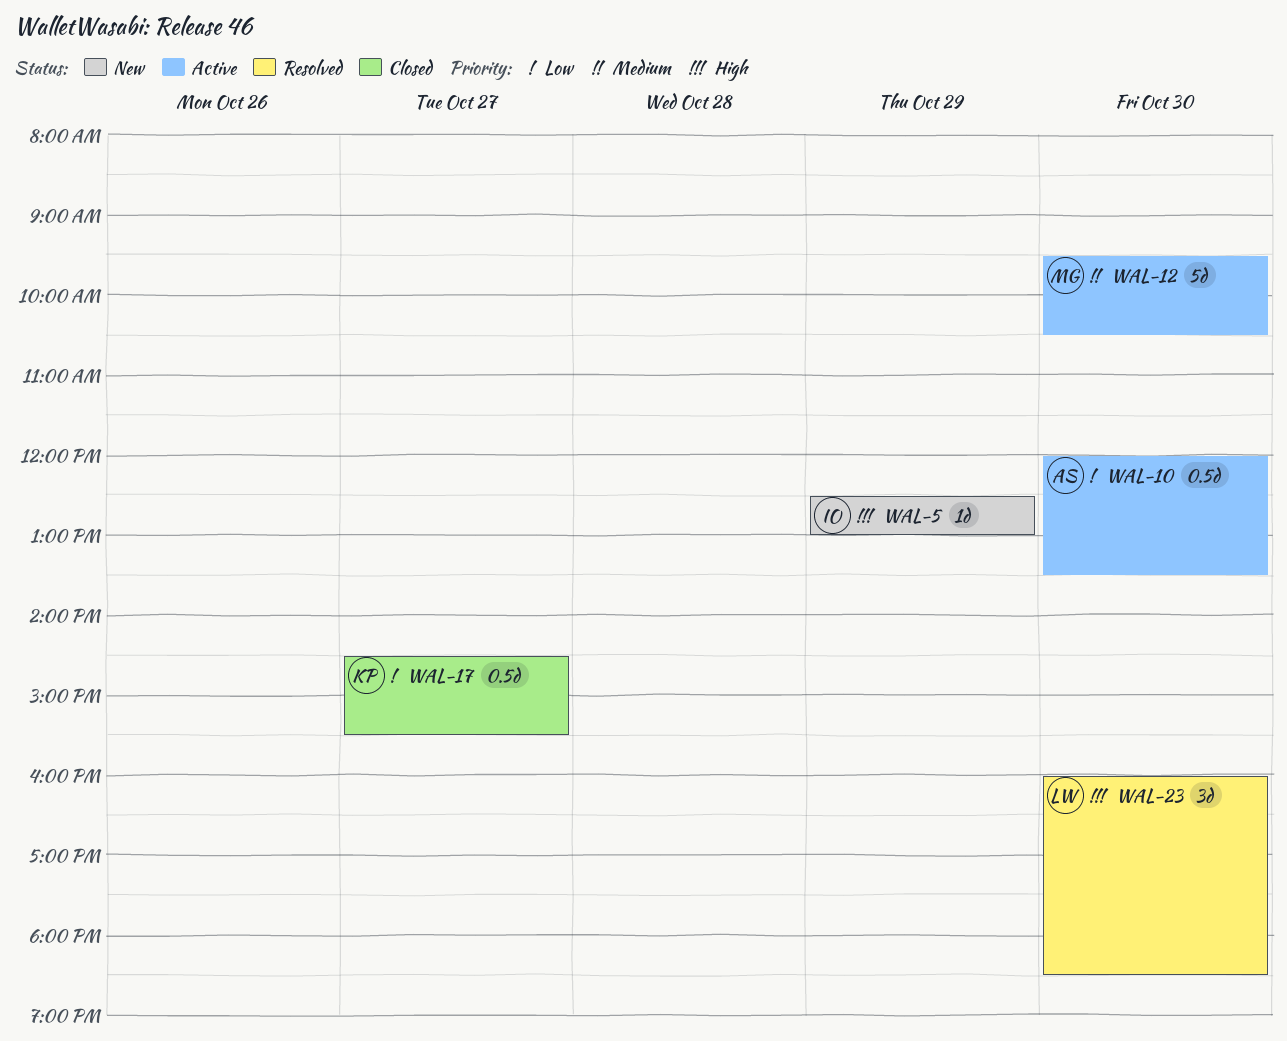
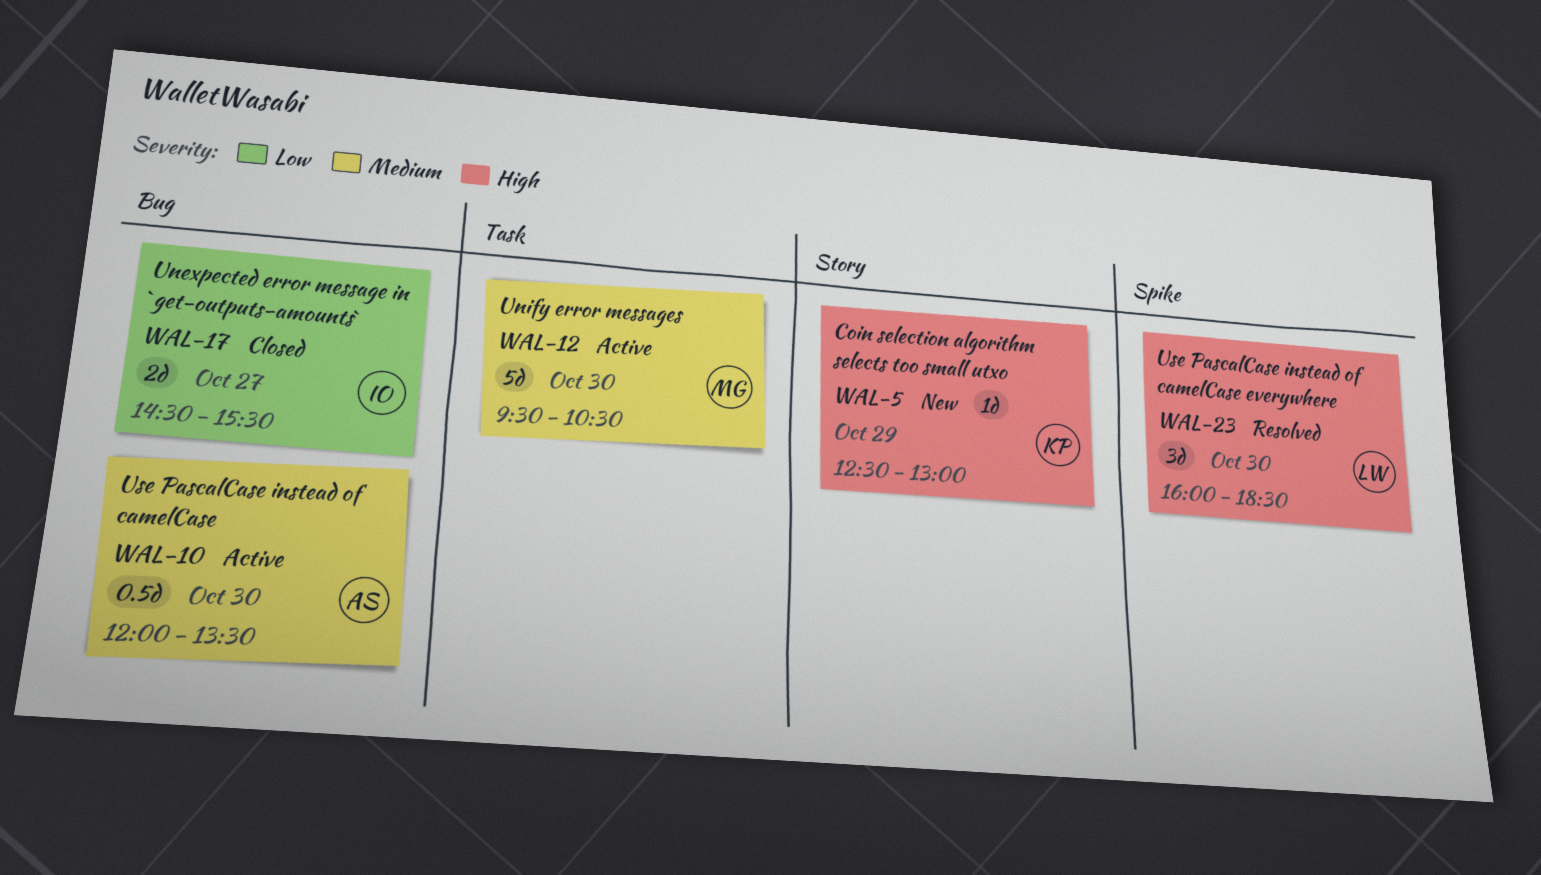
WAL-5, owner: IO -> KP
WAL-10, priority: Low -> Medium
WAL-17, owner: KP -> IO
WAL-17, estimate: 0.5d -> 2d

